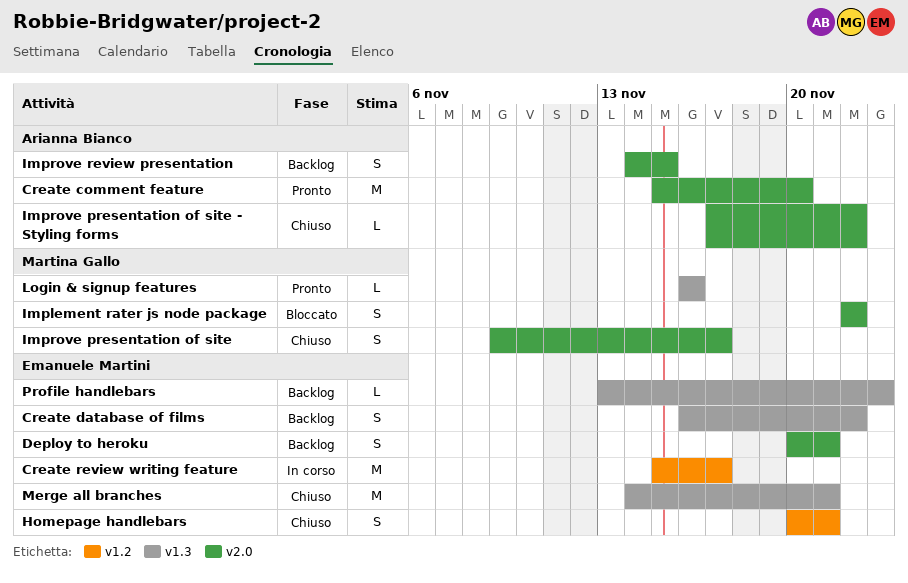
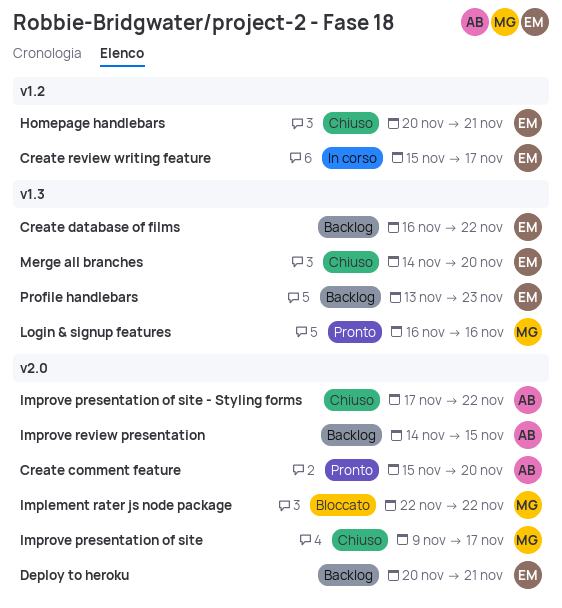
Merge all branches, due: Nov 21 -> Nov 20

